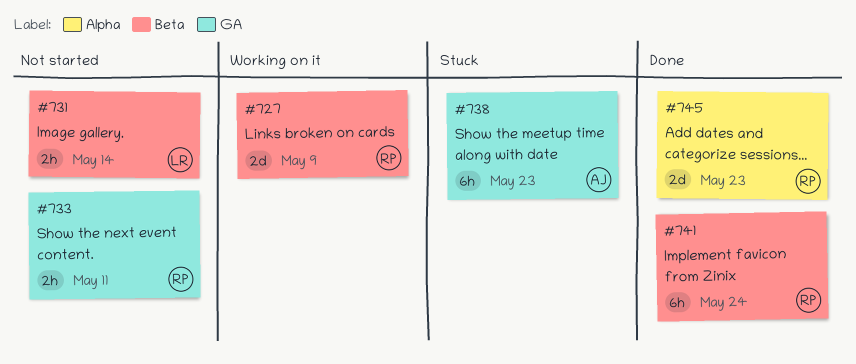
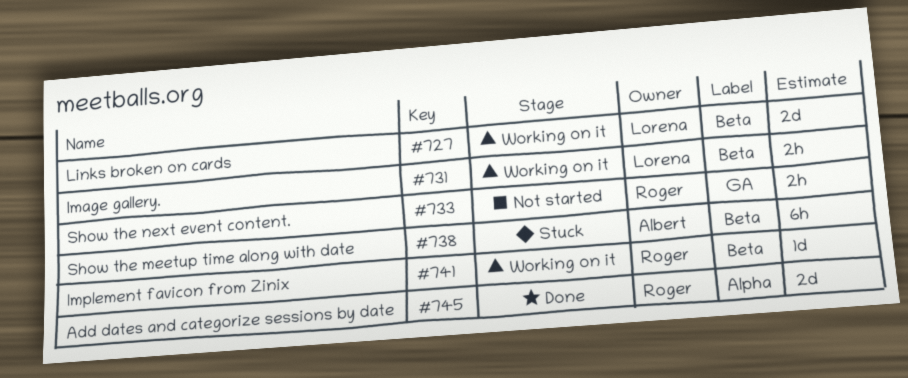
#727, owner: Roger -> Lorena
#731, status: Not started -> Working on it
#738, label: GA -> Beta
#741, status: Done -> Working on it
#741, estimate: 6h -> 1d

